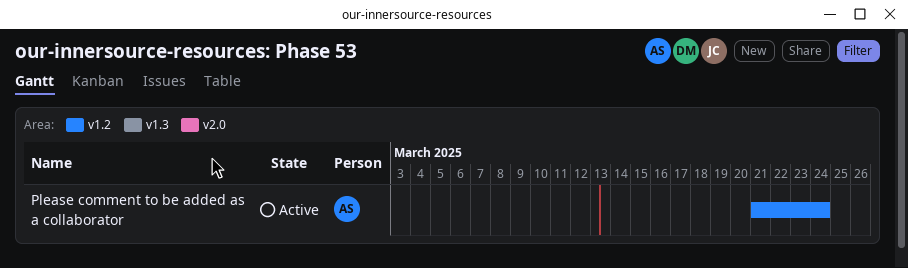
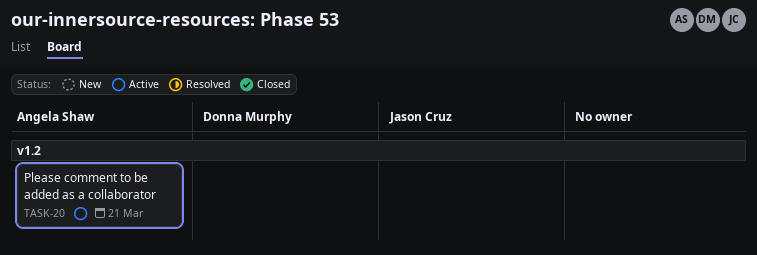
Please comment to be added as a collaborator, due: Mar 24 -> Mar 21

